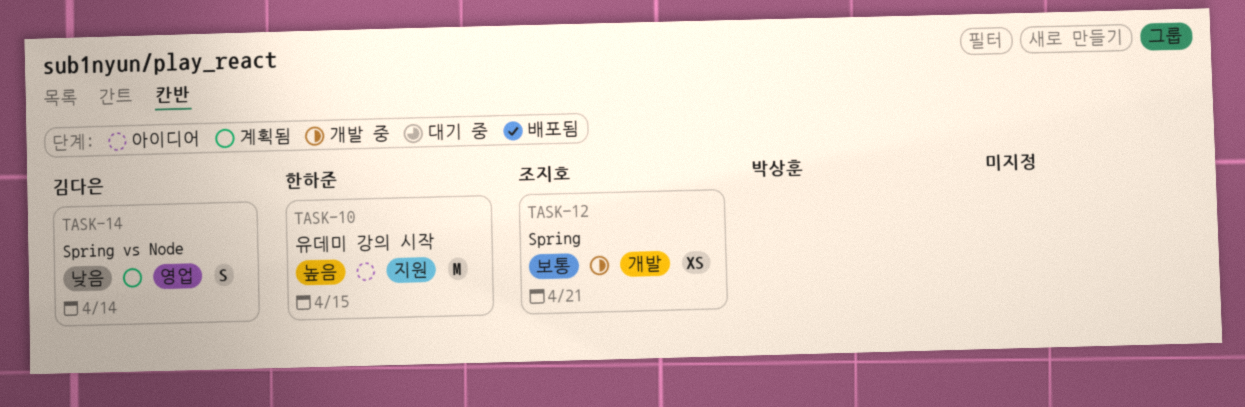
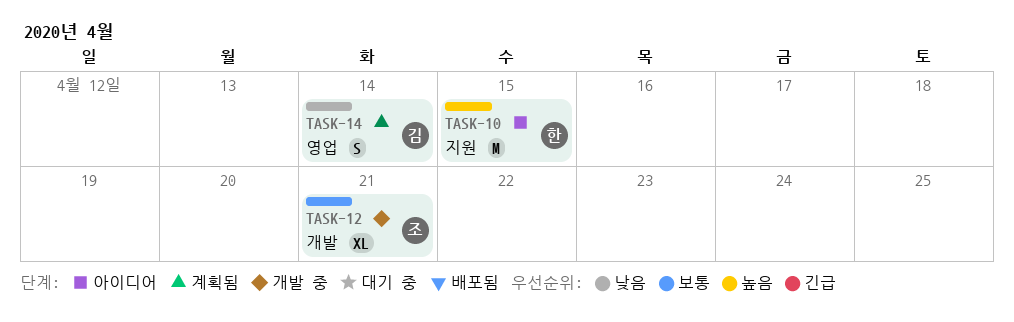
TASK-12, estimate: XS -> XL

